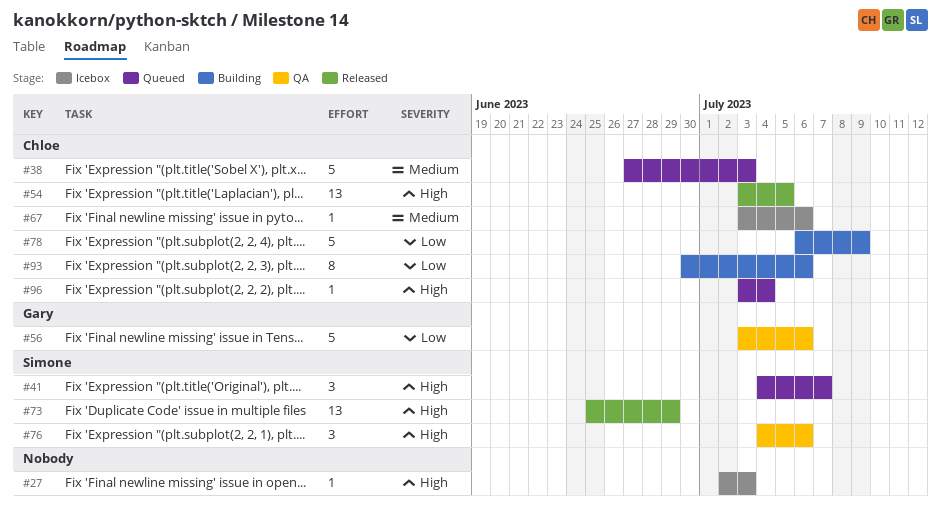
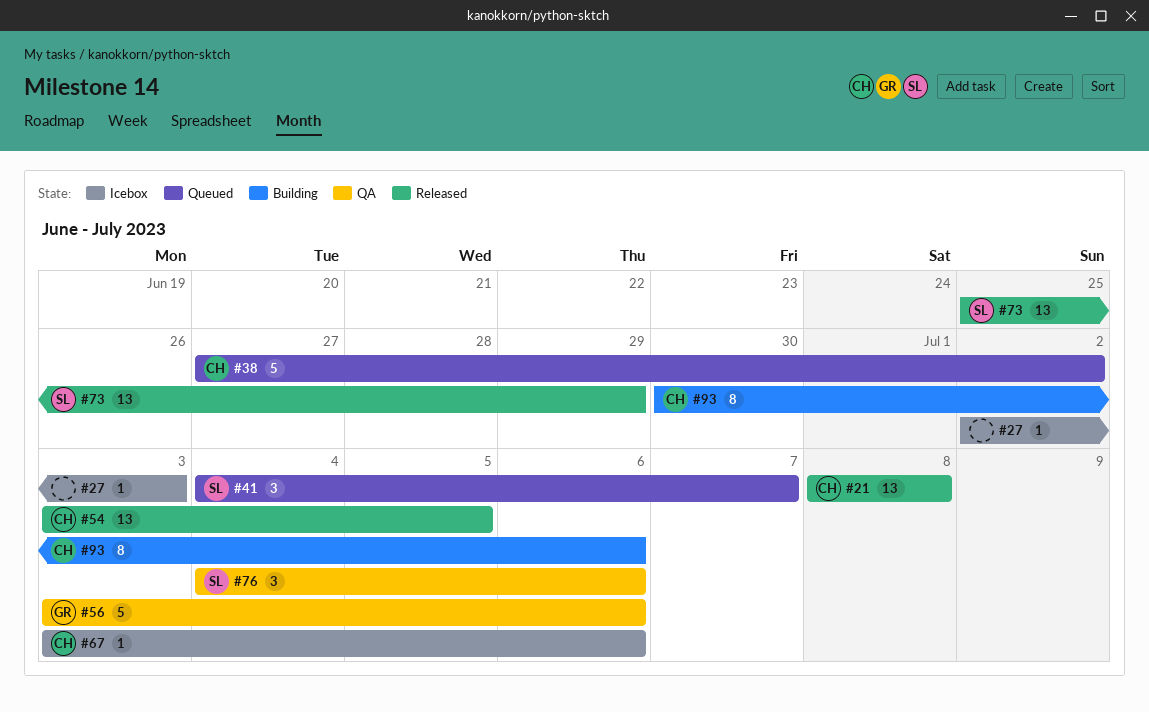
#21: none -> present
#38, due: Jul 3 -> Jul 2
#78: present -> none
#96: present -> none

